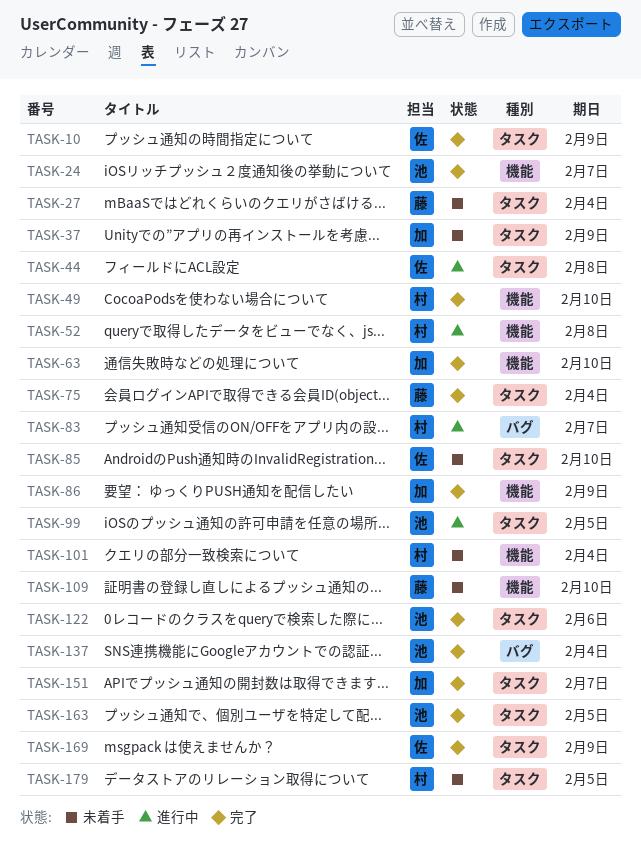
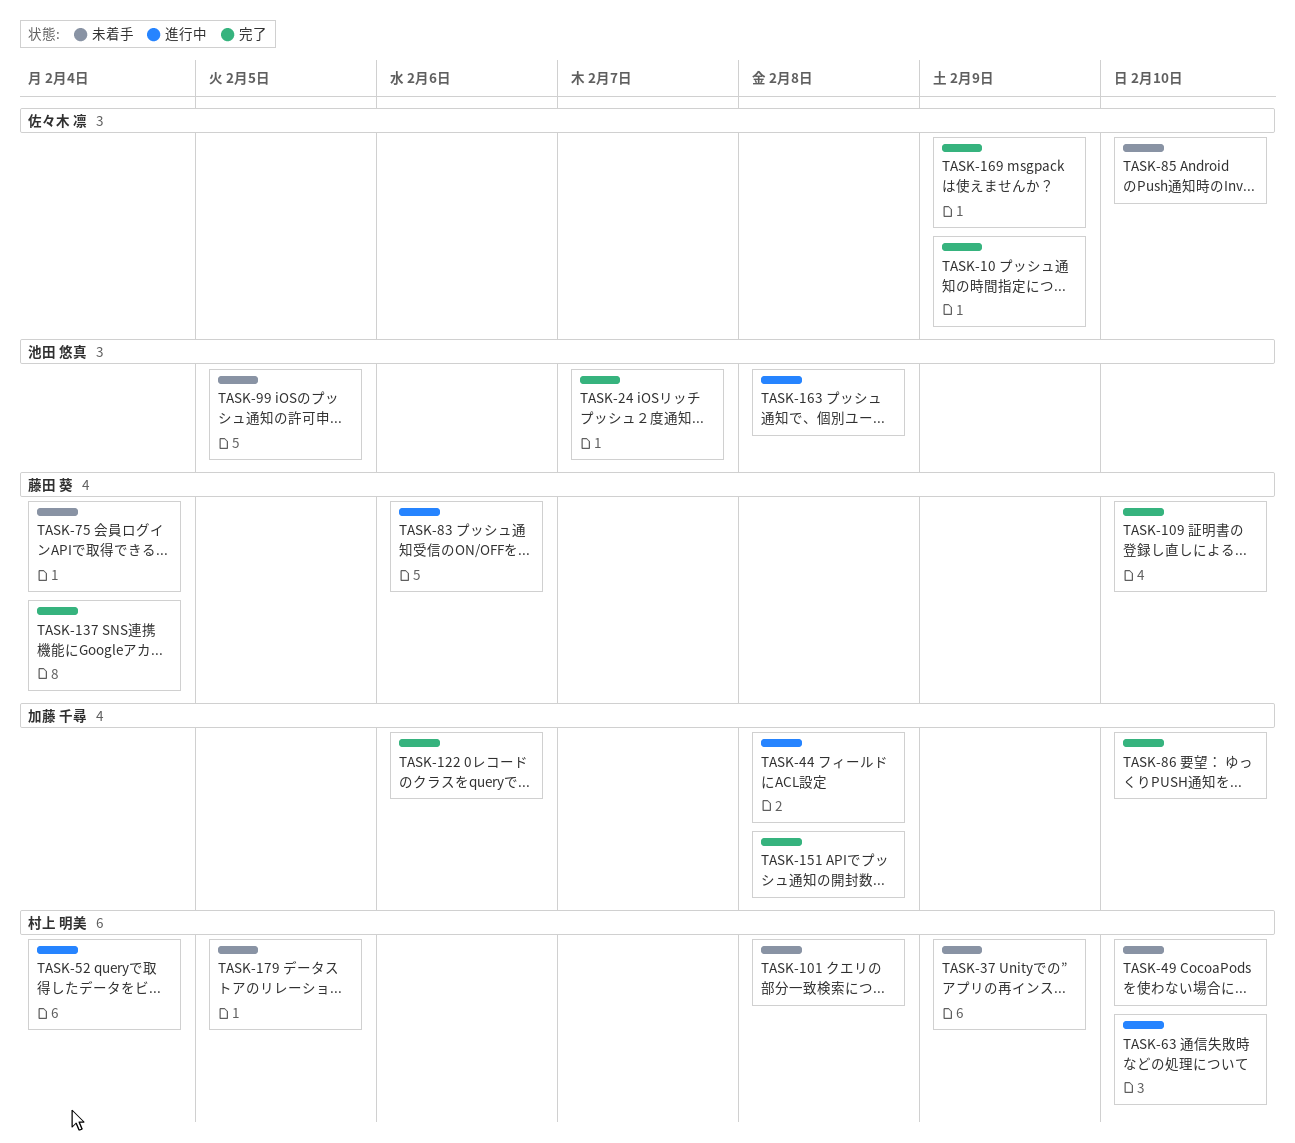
TASK-27: present -> none
TASK-37, owner: 加藤 千尋 -> 村上 明美
TASK-44, owner: 佐々木 凛 -> 加藤 千尋
TASK-49, status: 完了 -> 未着手
TASK-52, due: Feb 8 -> Feb 4
TASK-63, status: 完了 -> 進行中
TASK-63, owner: 加藤 千尋 -> 村上 明美
TASK-75, status: 完了 -> 未着手
TASK-83, owner: 村上 明美 -> 藤田 葵
TASK-83, due: Feb 7 -> Feb 6
TASK-86, due: Feb 9 -> Feb 10
TASK-99, status: 進行中 -> 未着手
TASK-101, due: Feb 4 -> Feb 8
TASK-109, status: 未着手 -> 完了
TASK-122, owner: 池田 悠真 -> 加藤 千尋
TASK-137, owner: 池田 悠真 -> 藤田 葵
TASK-151, due: Feb 7 -> Feb 8
TASK-163, status: 完了 -> 進行中
TASK-163, due: Feb 5 -> Feb 8

